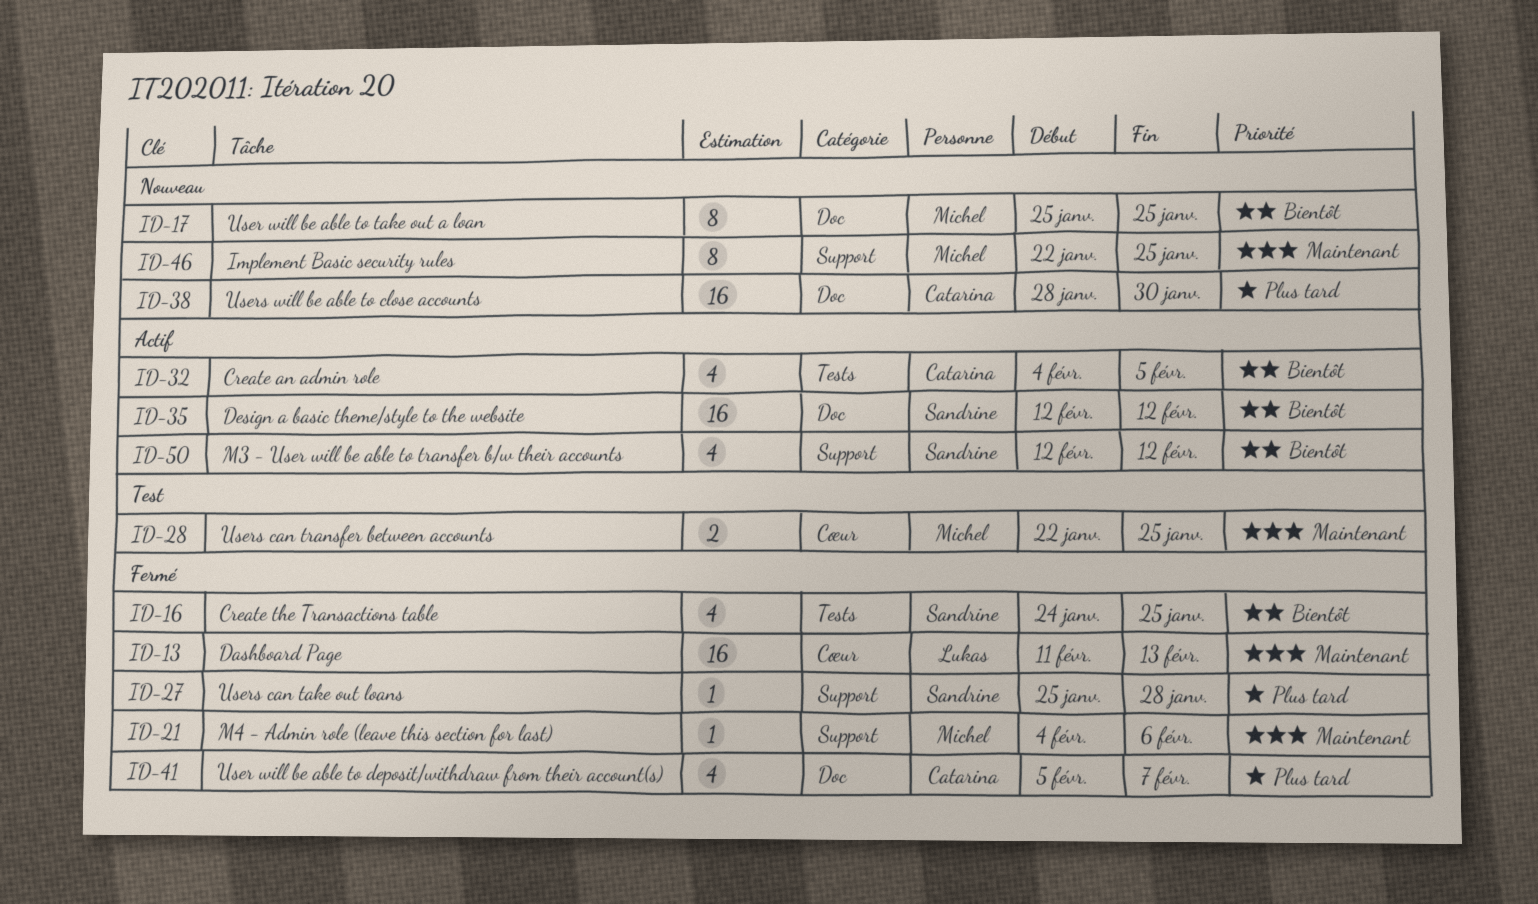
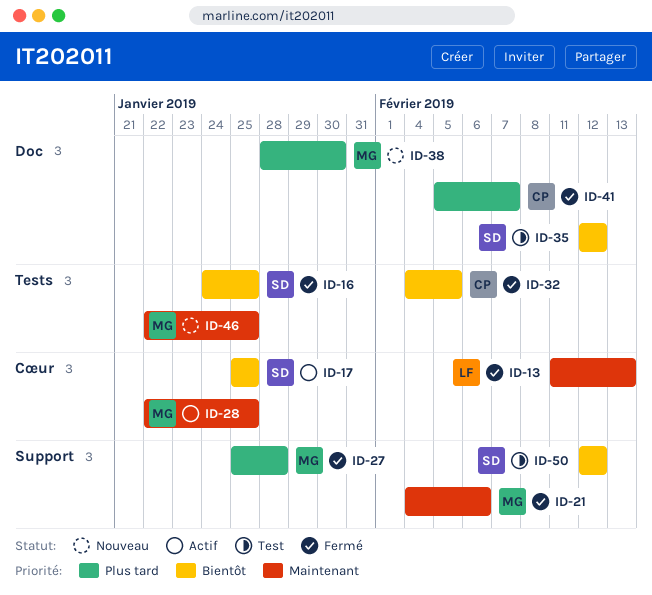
ID-17, status: Nouveau -> Actif
ID-17, owner: Michel -> Sandrine
ID-17, label: Doc -> Cœur
ID-27, owner: Sandrine -> Michel
ID-28, status: Test -> Actif
ID-32, status: Actif -> Fermé
ID-35, status: Actif -> Test
ID-38, owner: Catarina -> Michel
ID-46, label: Support -> Tests
ID-50, status: Actif -> Test

